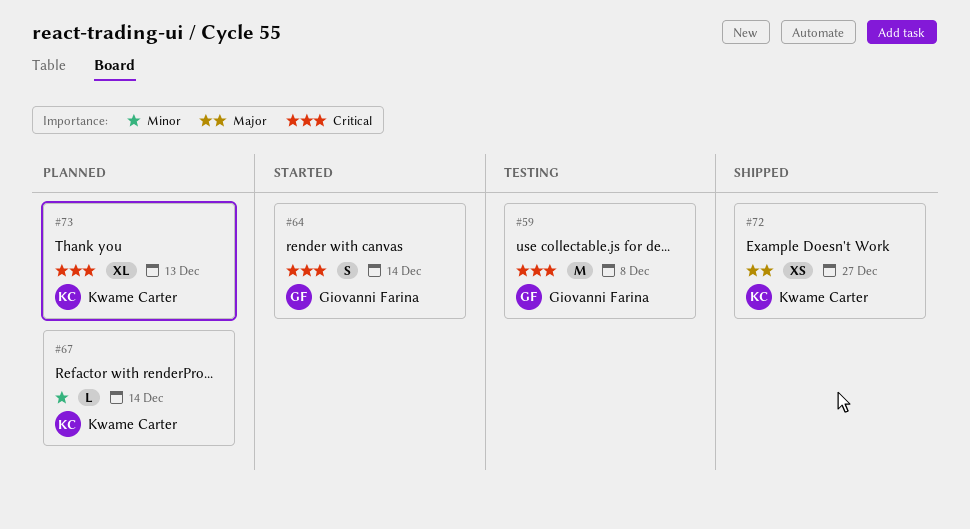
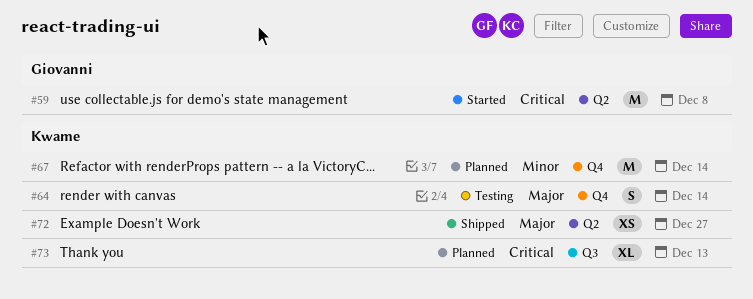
#59, status: Testing -> Started
#64, status: Started -> Testing
#64, owner: Giovanni Farina -> Kwame Carter
#64, priority: Critical -> Major
#67, estimate: L -> M

